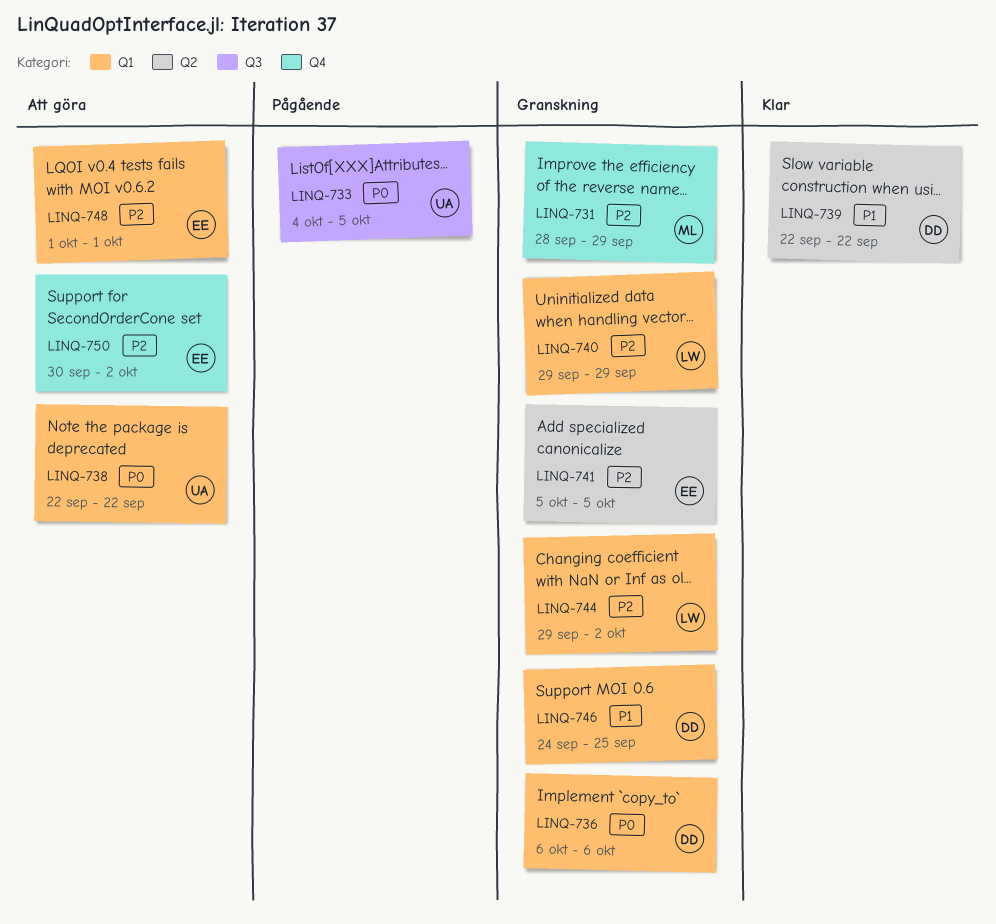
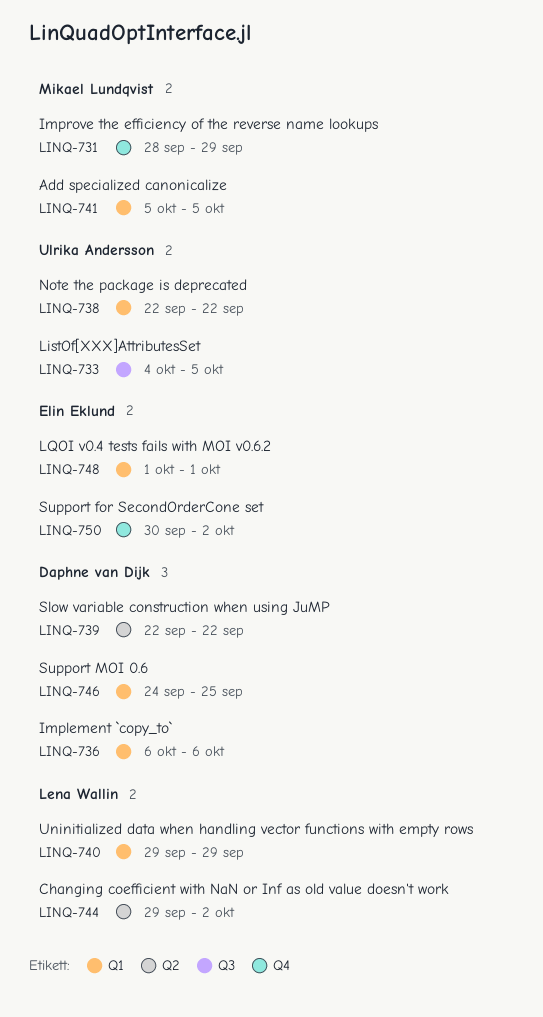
LINQ-741, owner: Elin Eklund -> Mikael Lundqvist
LINQ-741, label: Q2 -> Q1
LINQ-744, label: Q1 -> Q2

